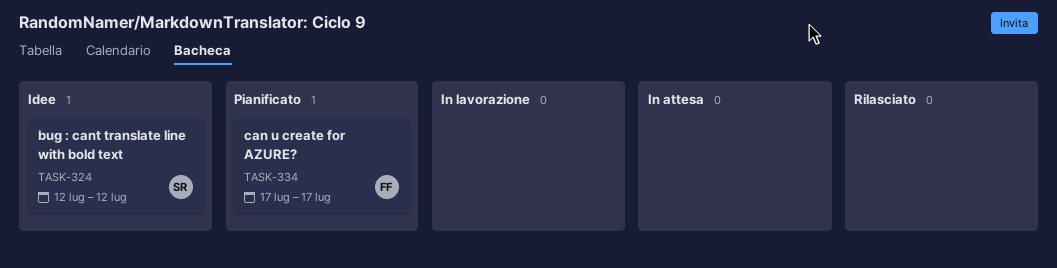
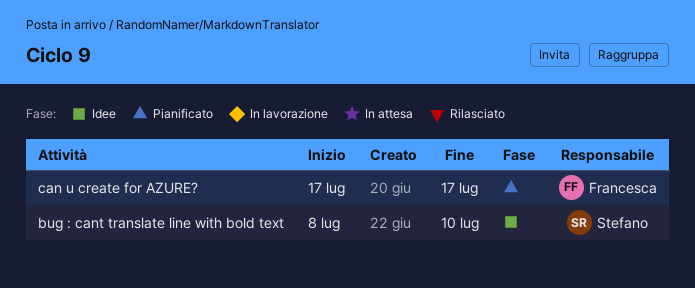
bug : cant translate line with bold text, start: Jul 12 -> Jul 8
bug : cant translate line with bold text, due: Jul 12 -> Jul 10

